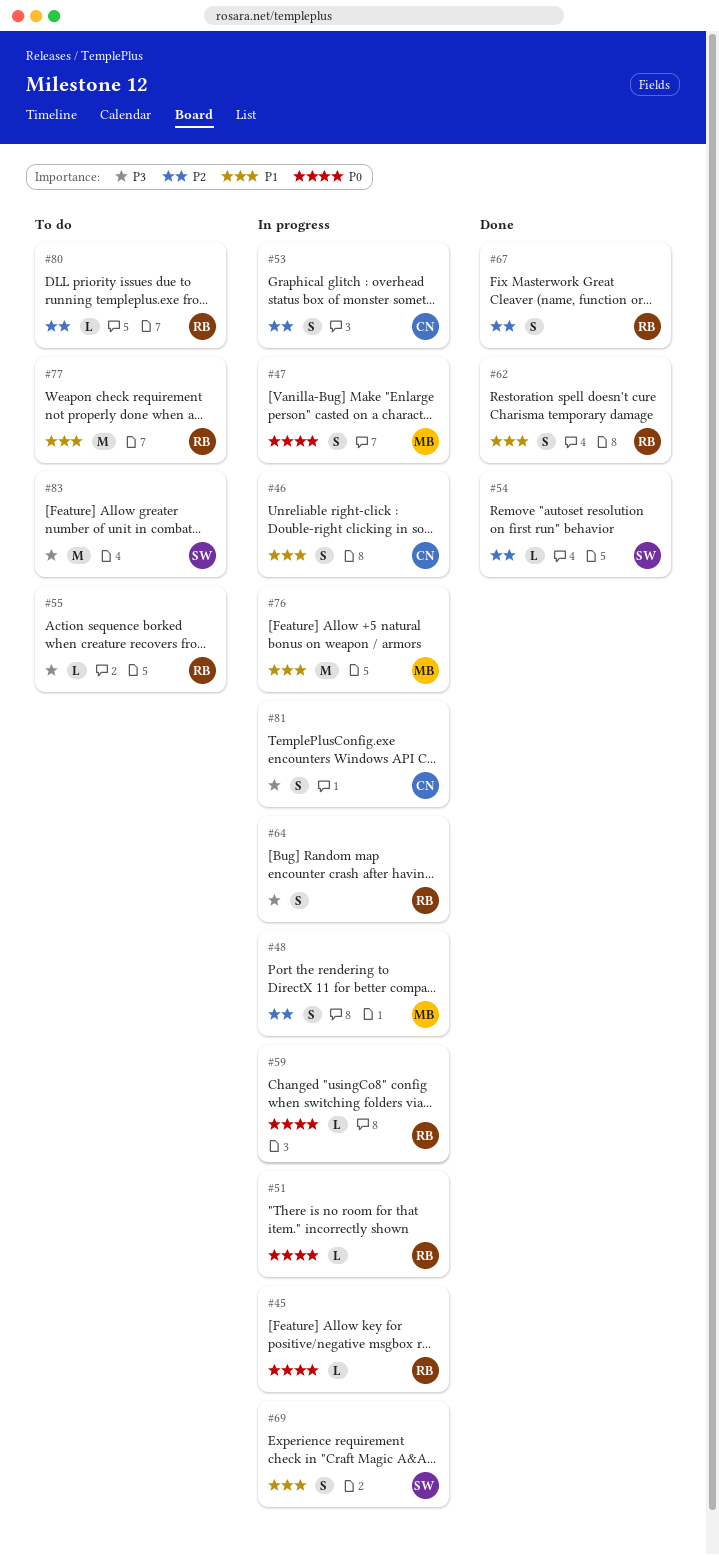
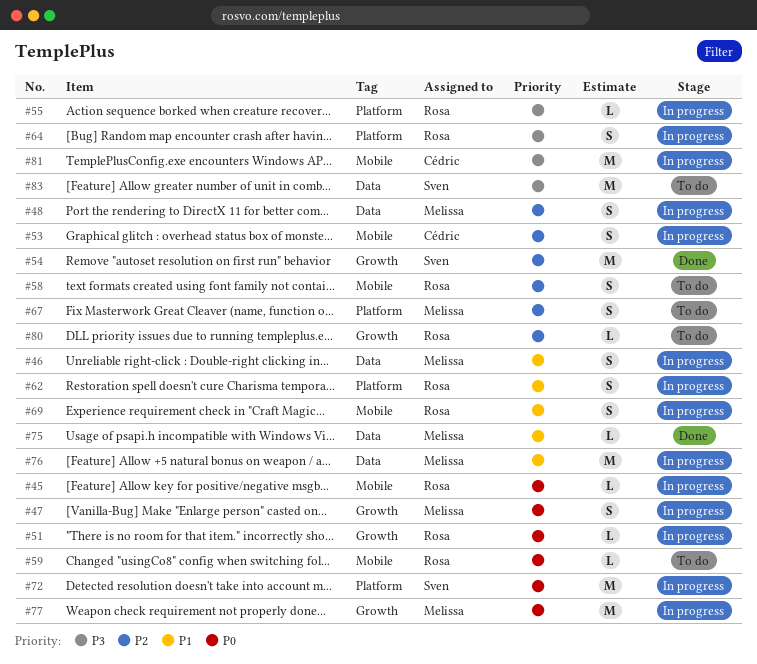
#46, owner: Cédric -> Melissa
#54, estimate: L -> M
#55, status: To do -> In progress
#58: none -> present
#59, status: In progress -> To do
#62, status: Done -> In progress
#67, status: Done -> To do
#67, owner: Rosa -> Melissa
#69, owner: Sven -> Rosa
#72: none -> present
#75: none -> present
#77, status: To do -> In progress
#77, owner: Rosa -> Melissa
#77, priority: P1 -> P0
#81, estimate: S -> M

